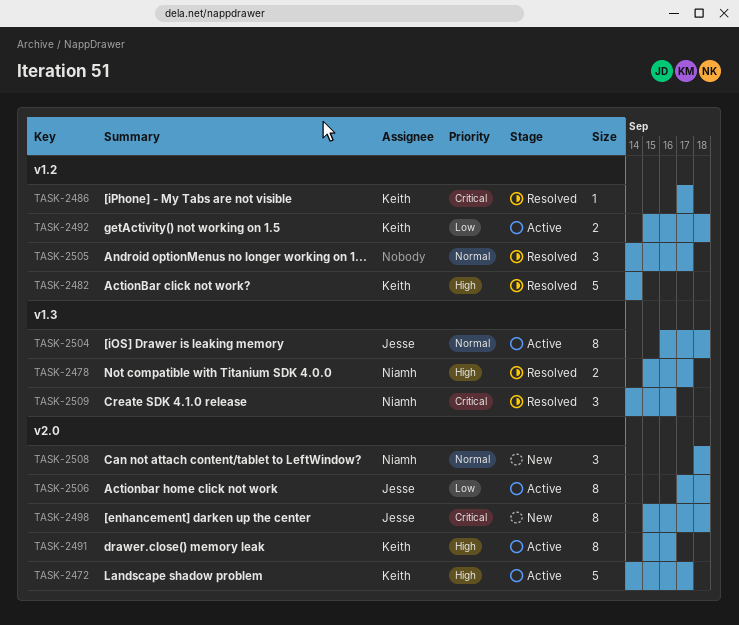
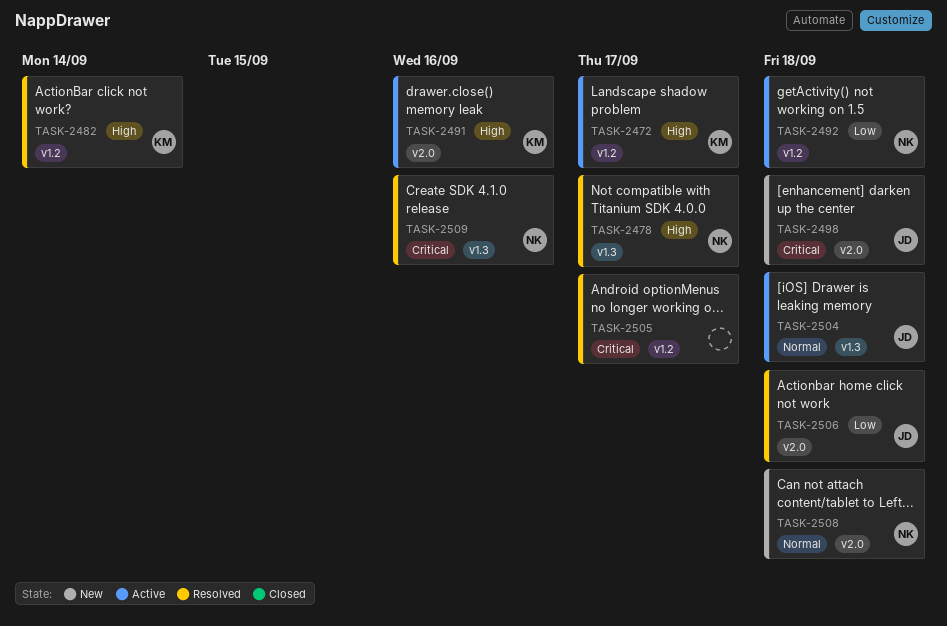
TASK-2472, label: v2.0 -> v1.2
TASK-2486: present -> none
TASK-2492, owner: Keith -> Niamh
TASK-2505, priority: Normal -> Critical
TASK-2506, status: Active -> Resolved

